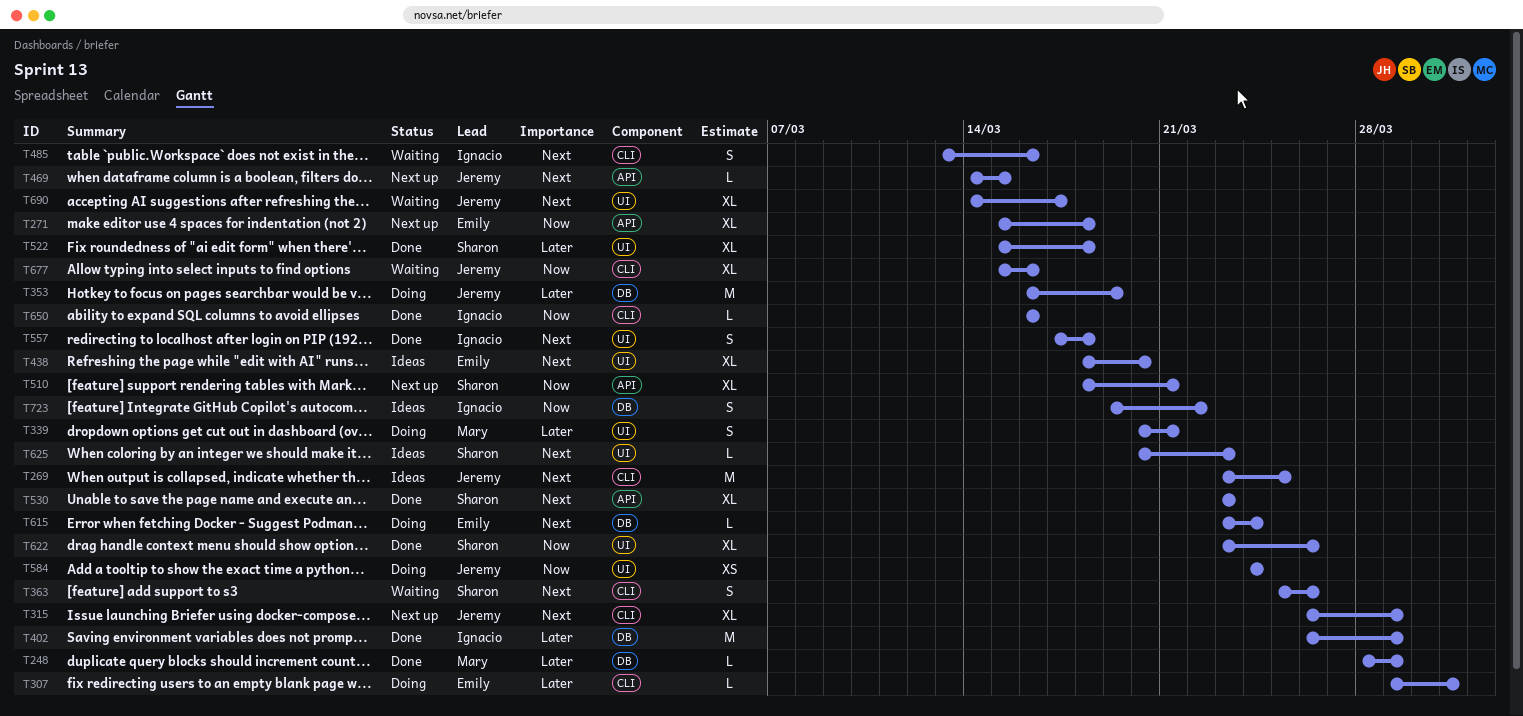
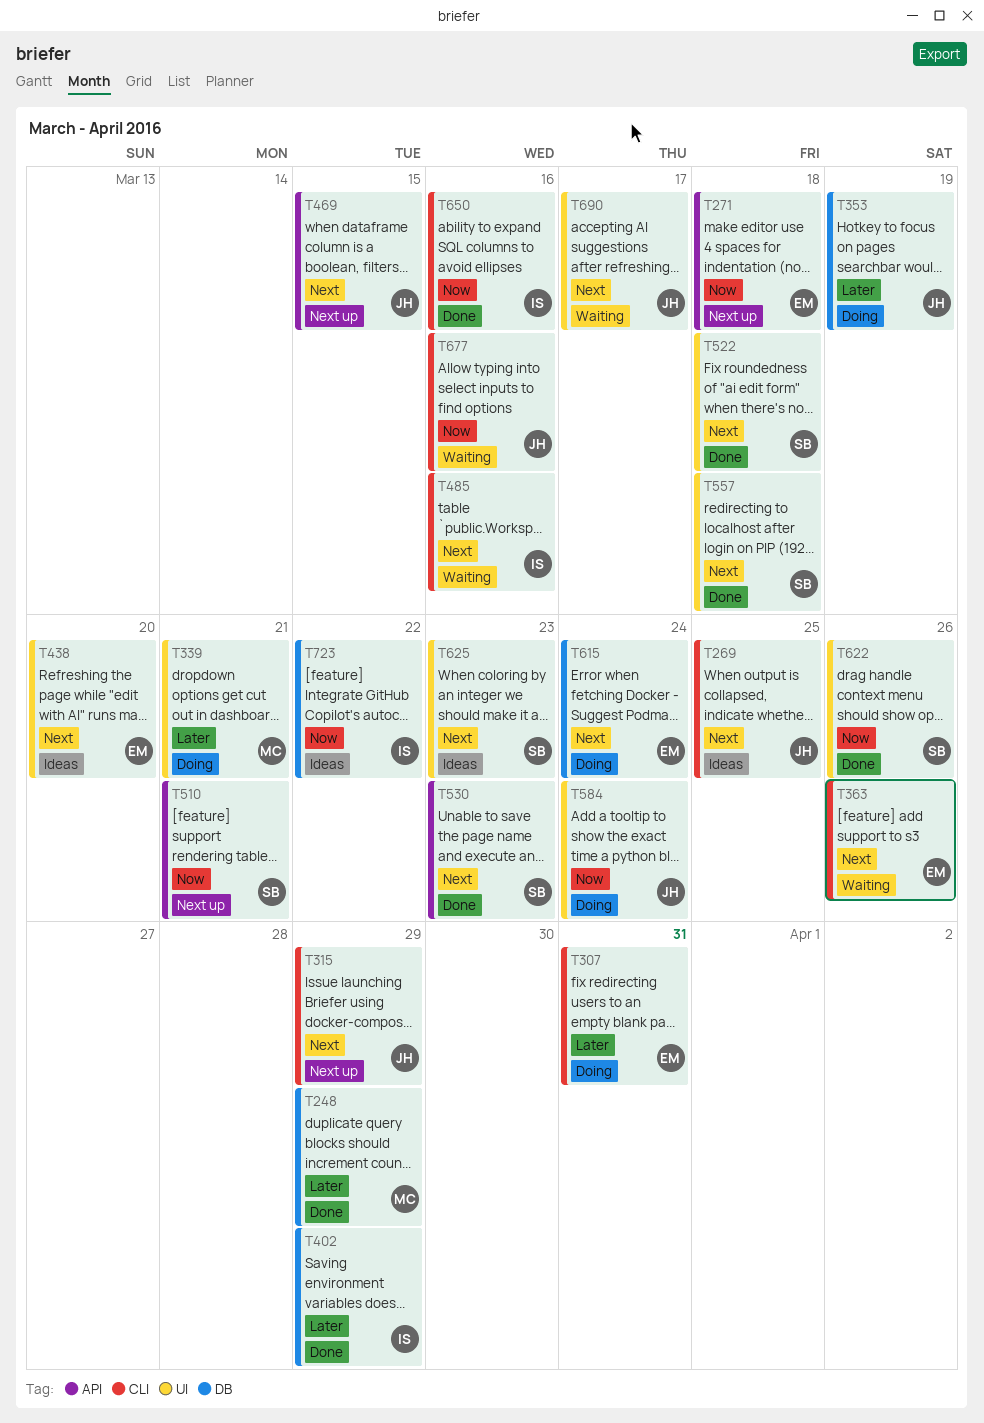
T363, owner: Sharon -> Emily
T522, priority: Later -> Next
T557, owner: Ignacio -> Sharon

